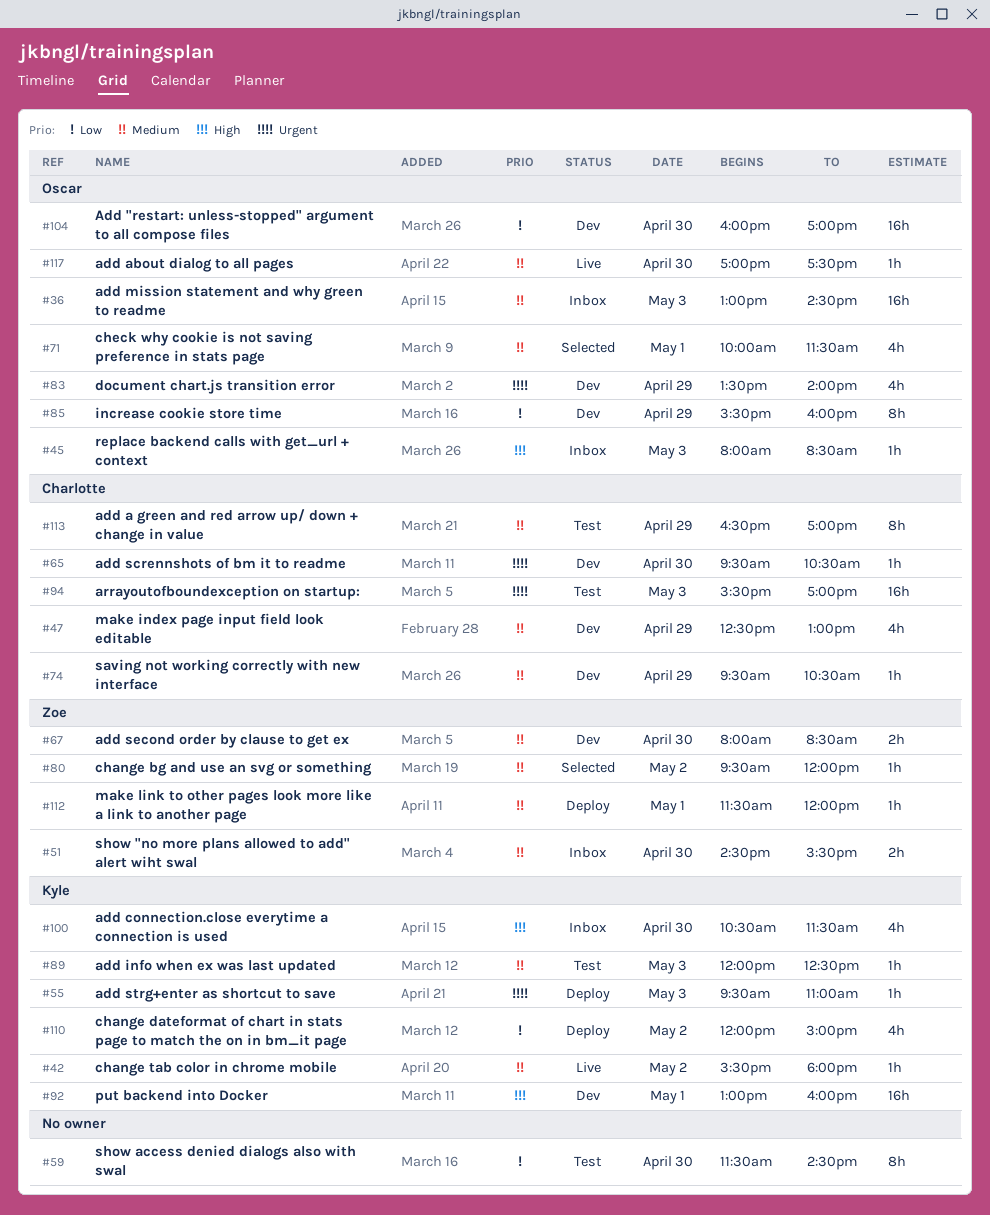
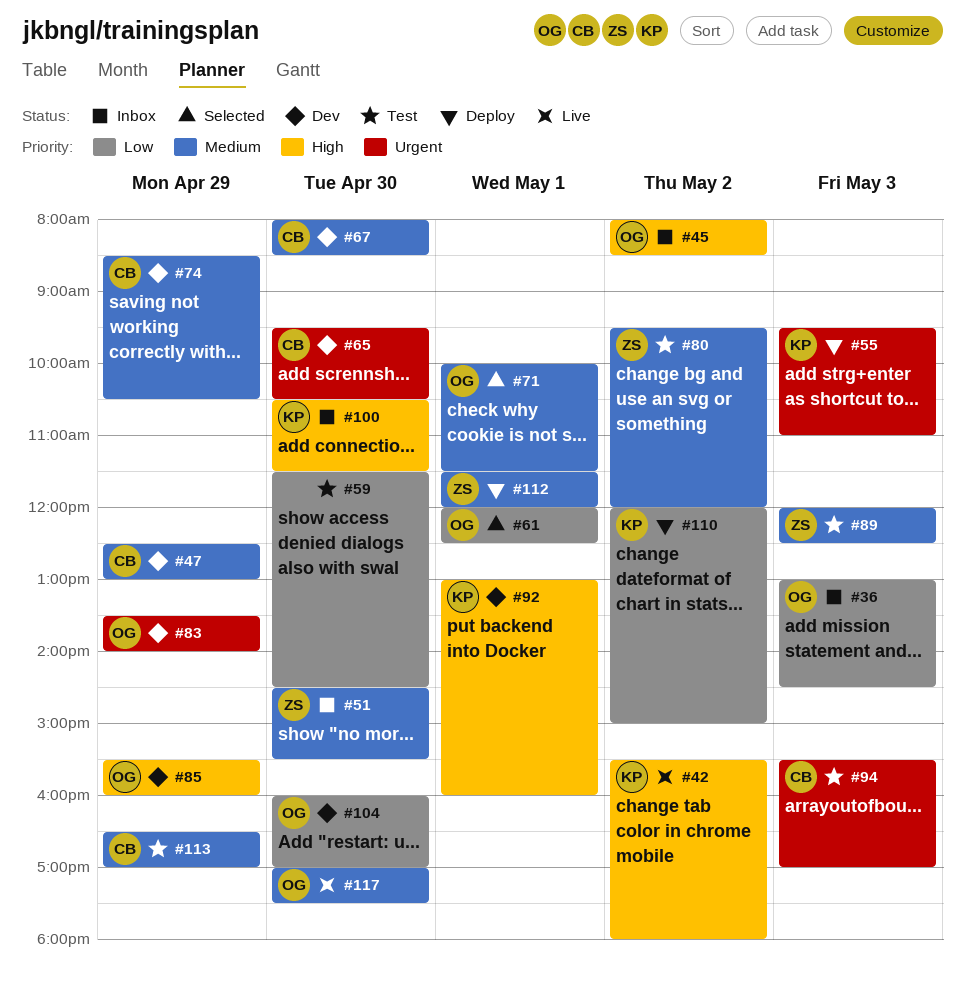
#36, priority: Medium -> Low
#42, priority: Medium -> High
#45, day: May 3 -> May 2
#61: none -> present
#67, owner: Zoe -> Charlotte
#74, begins: 09:30 -> 08:30
#80, status: Selected -> Test
#85, priority: Low -> High
#89, owner: Kyle -> Zoe

